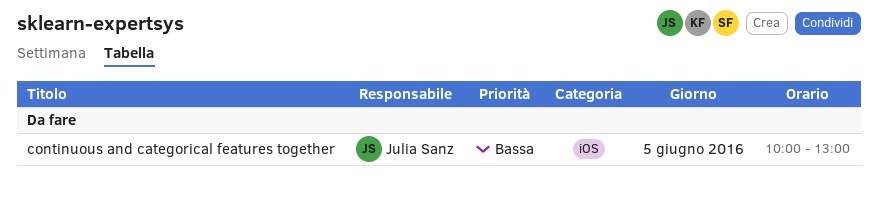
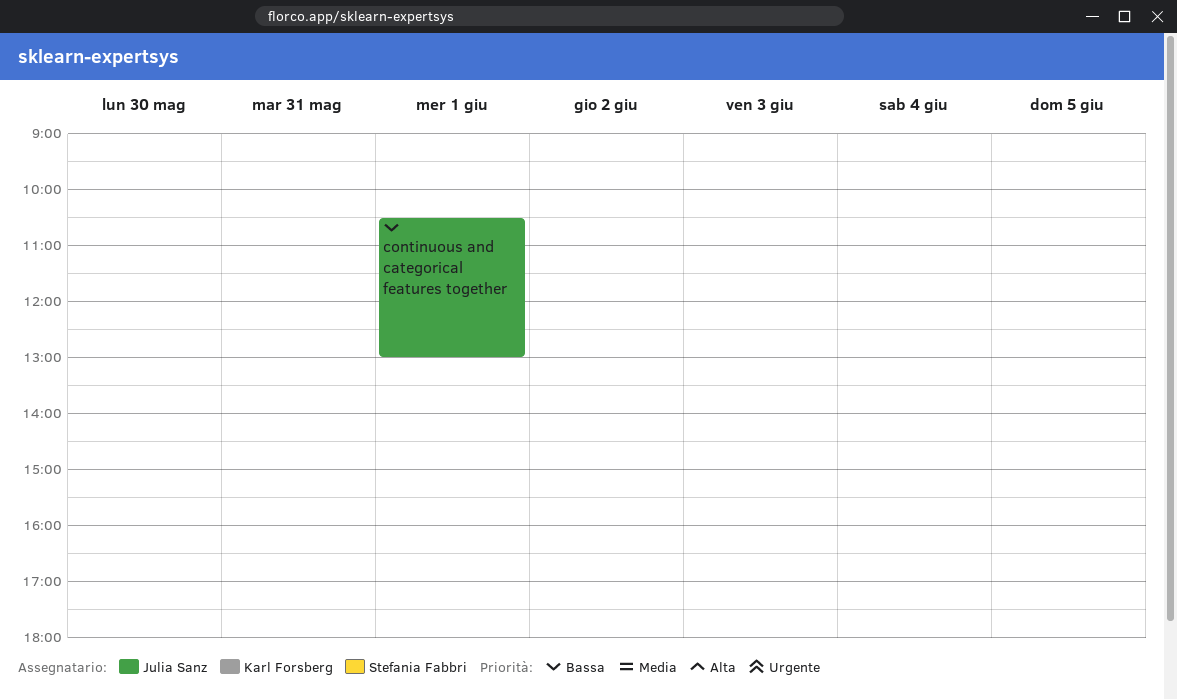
continuous and categorical features together, day: Jun 5 -> Jun 1
continuous and categorical features together, begins: 10:00 -> 10:30

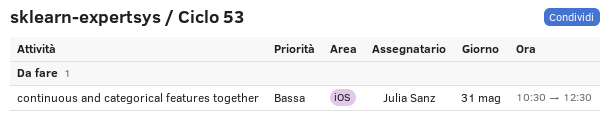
continuous and categorical features together, day: Jun 1 -> May 31
continuous and categorical features together, ends: 13:00 -> 12:30

